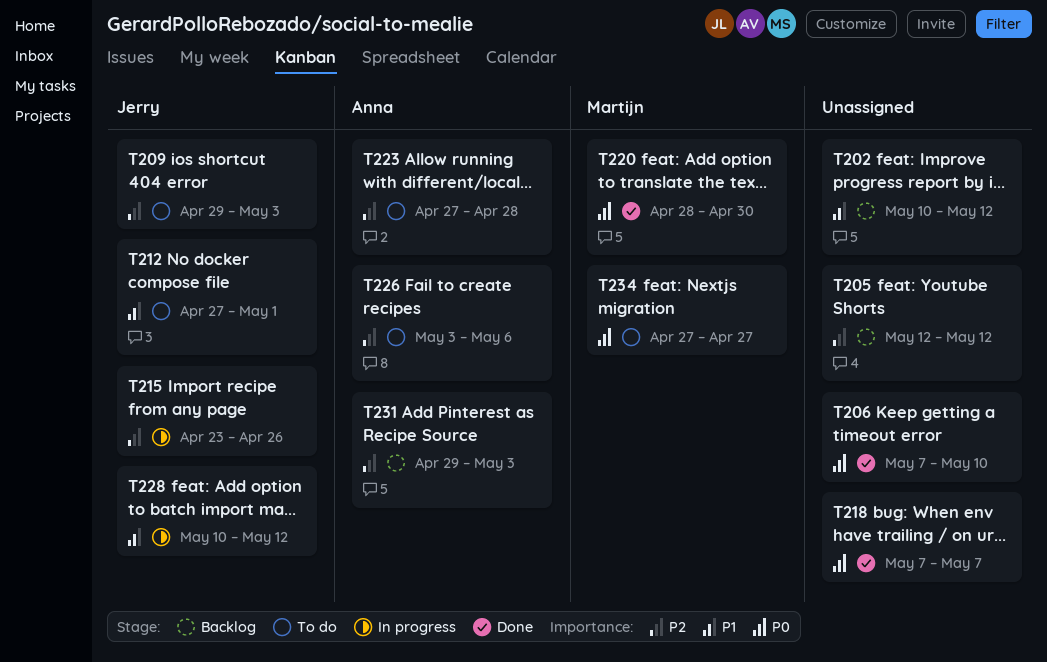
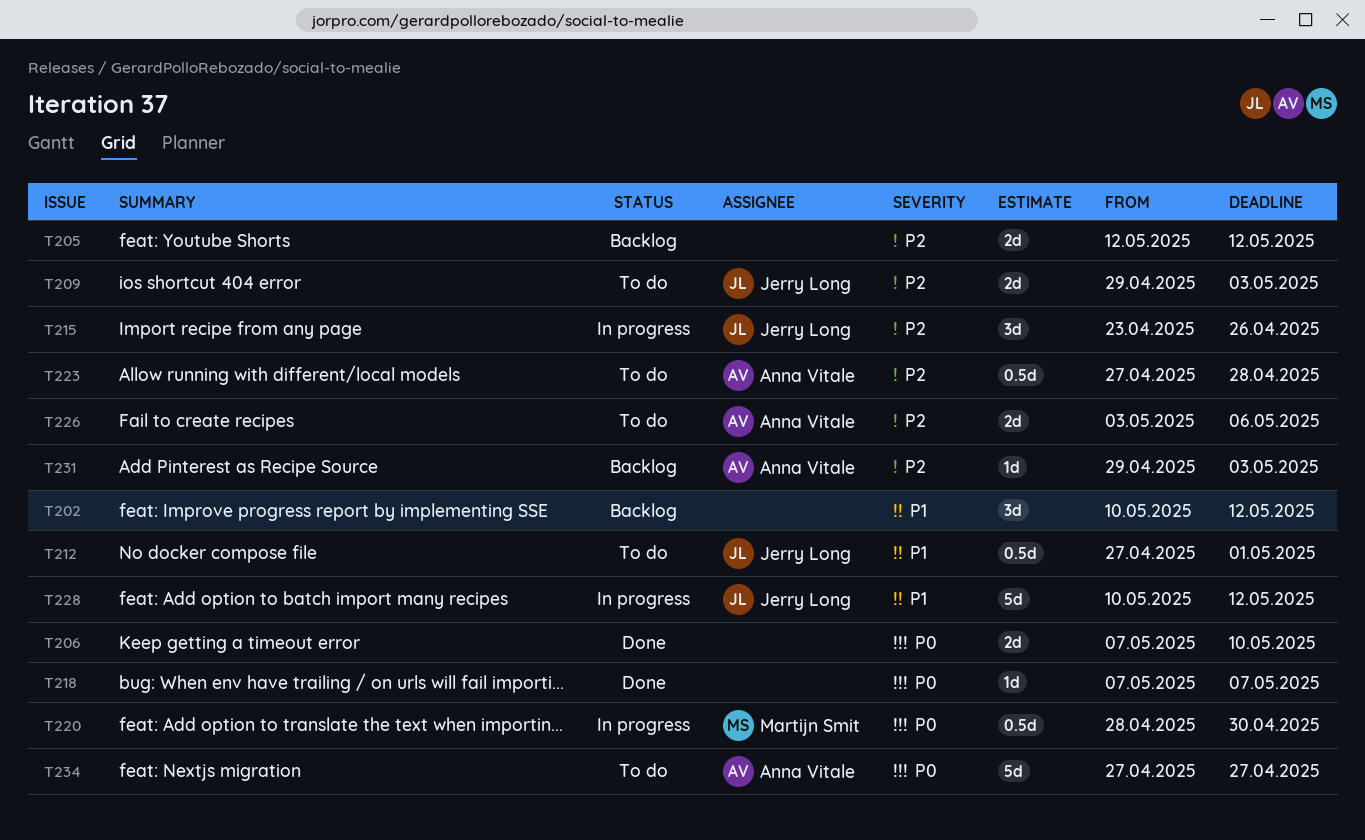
T220, status: Done -> In progress
T234, owner: Martijn Smit -> Anna Vitale

